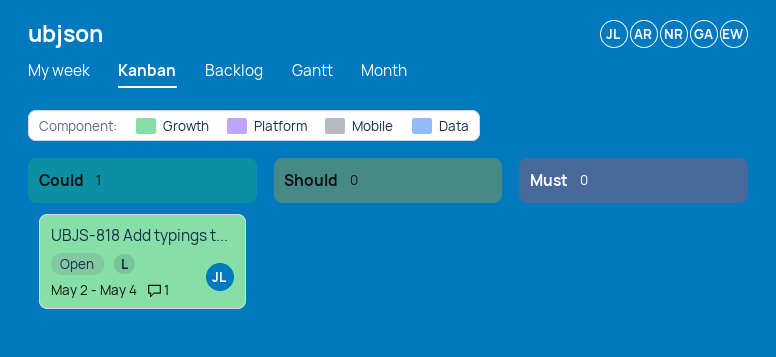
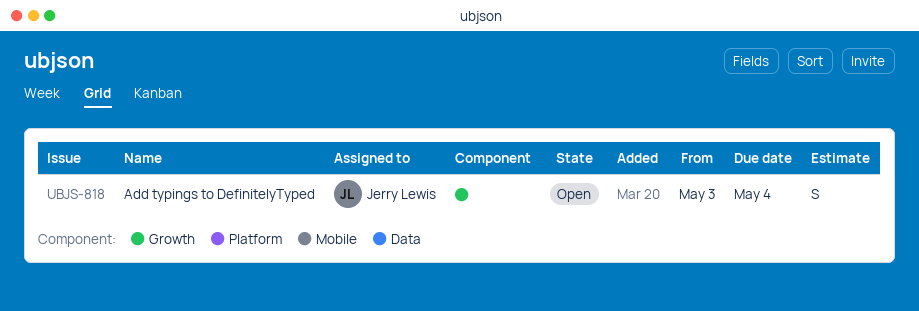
UBJS-818, estimate: L -> S
UBJS-818, start: May 2 -> May 3

